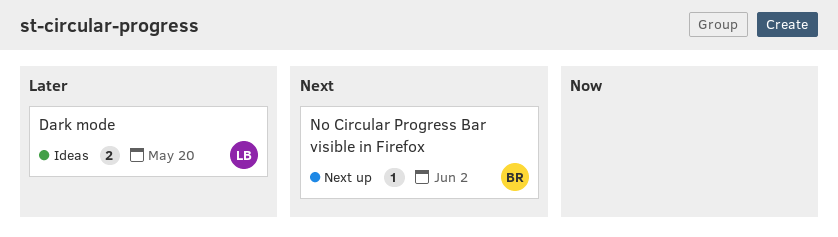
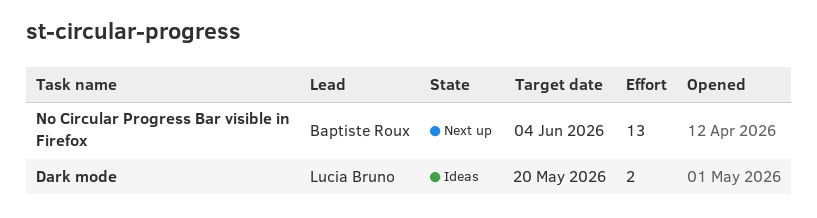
No Circular Progress Bar visible in Firefox, estimate: 1 -> 13
No Circular Progress Bar visible in Firefox, due: Jun 2 -> Jun 4

